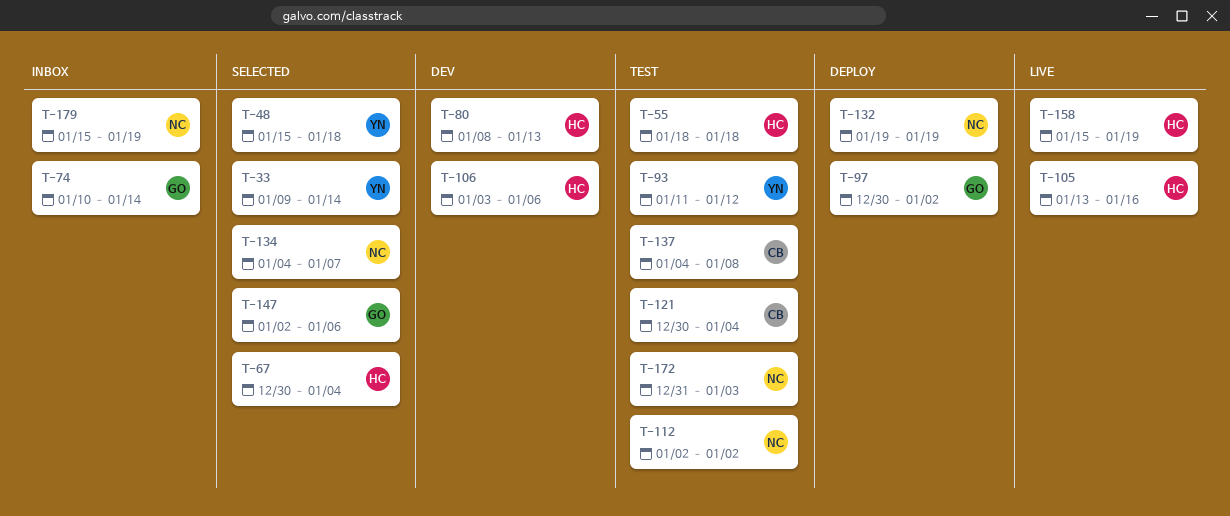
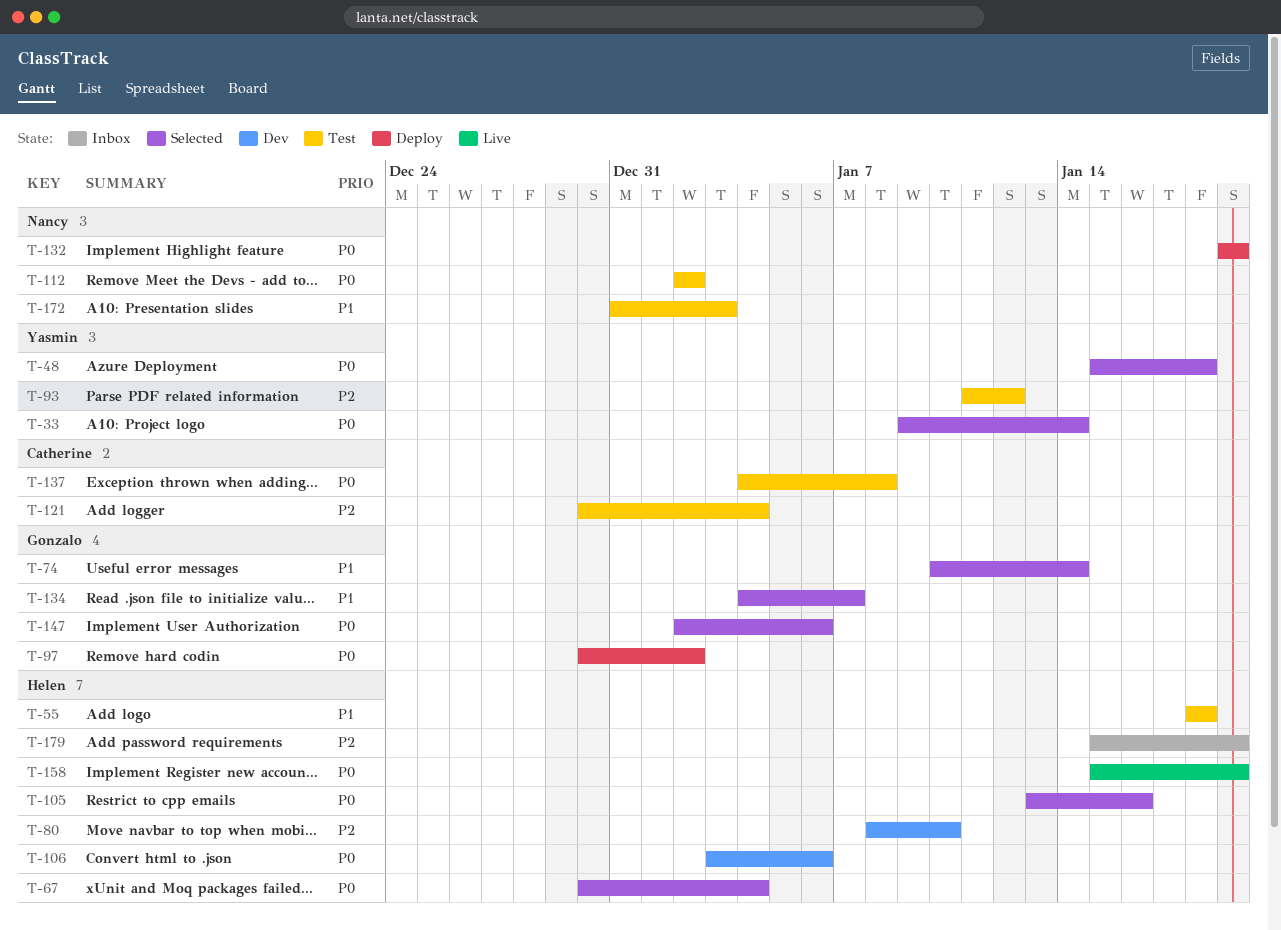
T-74, status: Inbox -> Selected
T-80, due: Jan 13 -> Jan 10
T-105, status: Live -> Selected
T-134, owner: Nancy -> Gonzalo
T-179, owner: Nancy -> Helen

